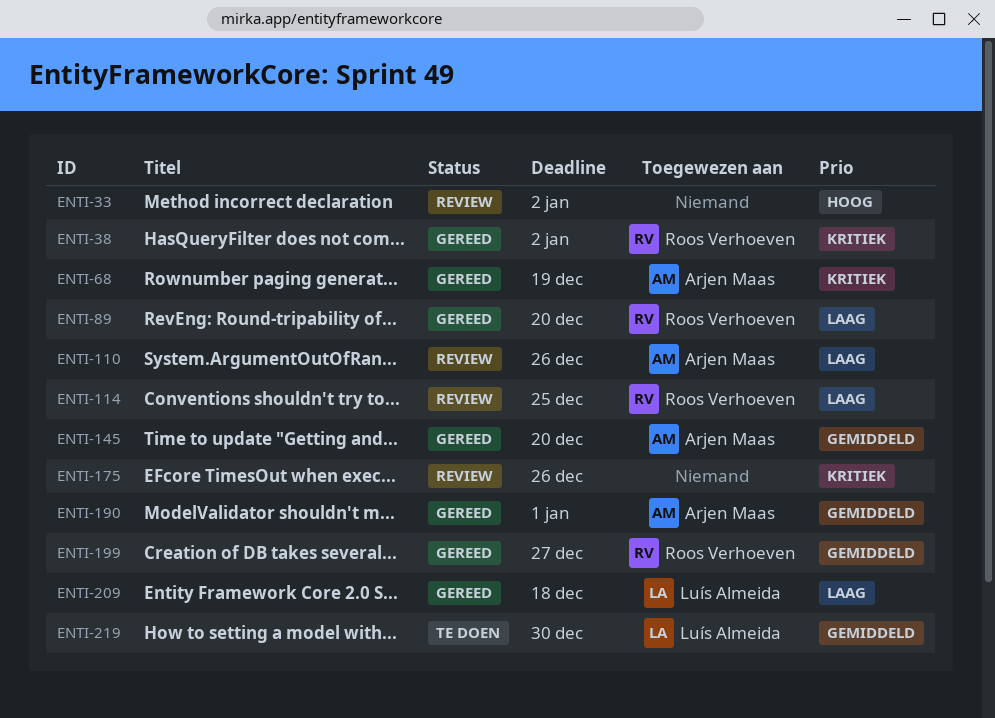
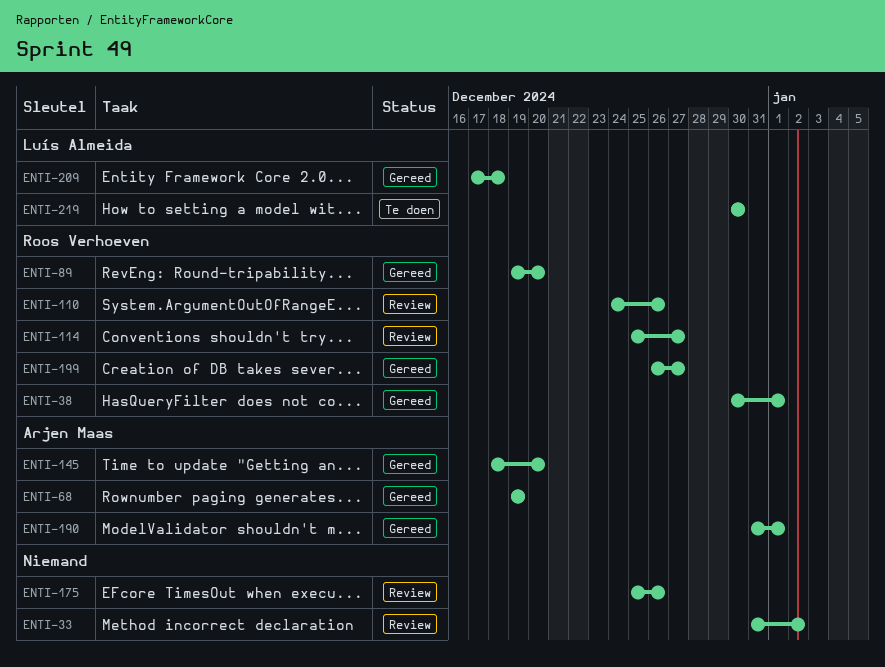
ENTI-38, due: Jan 2 -> Jan 1
ENTI-110, owner: Arjen Maas -> Roos Verhoeven
ENTI-114, due: Dec 25 -> Dec 27

